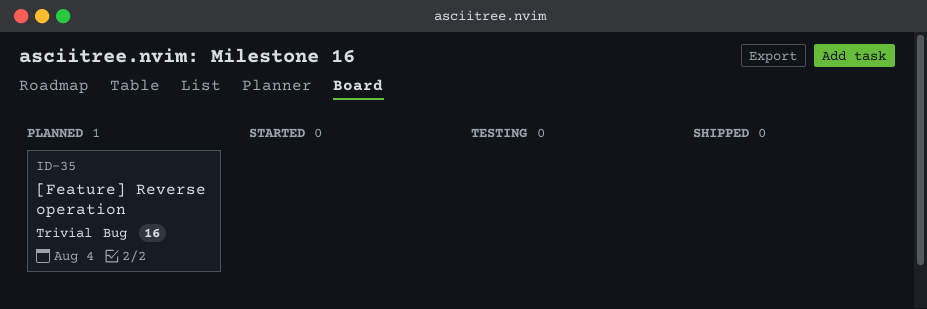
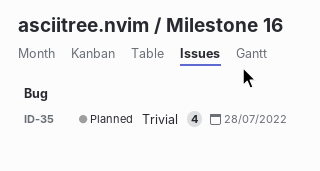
ID-35, estimate: 16 -> 4
ID-35, due: Aug 4 -> Jul 28

